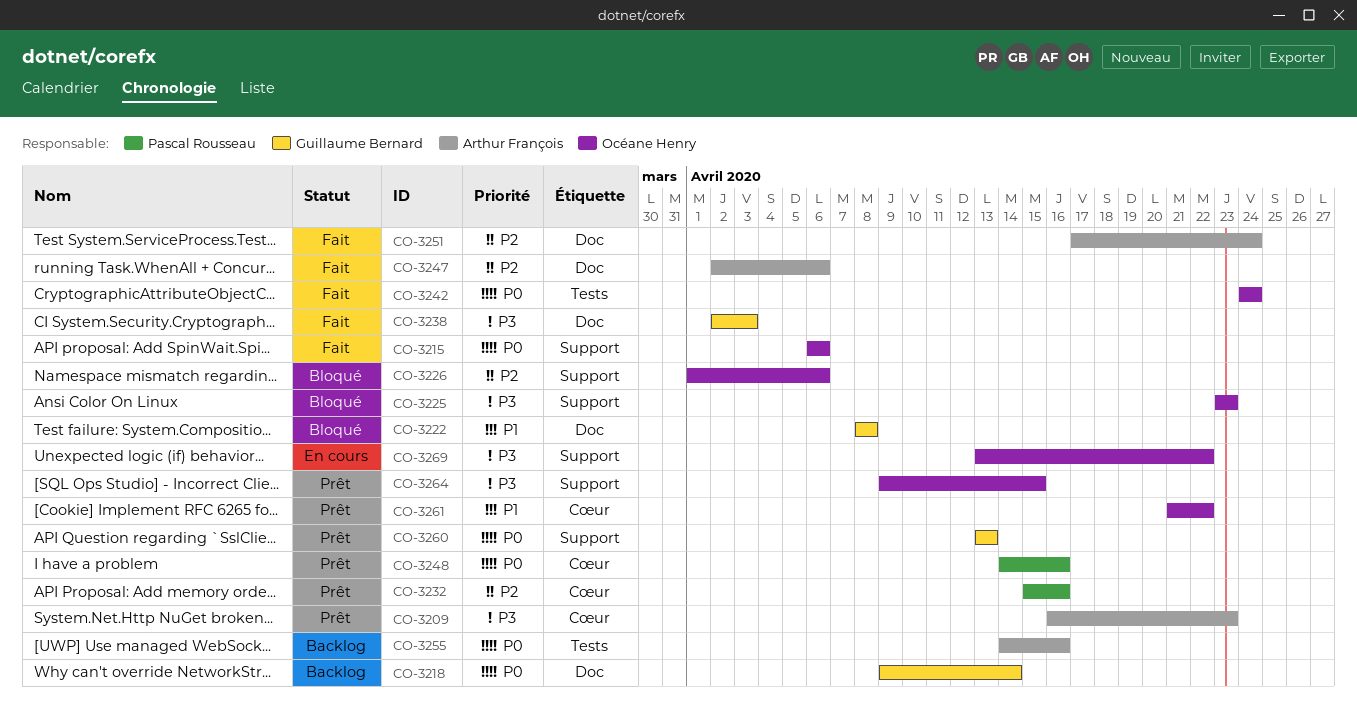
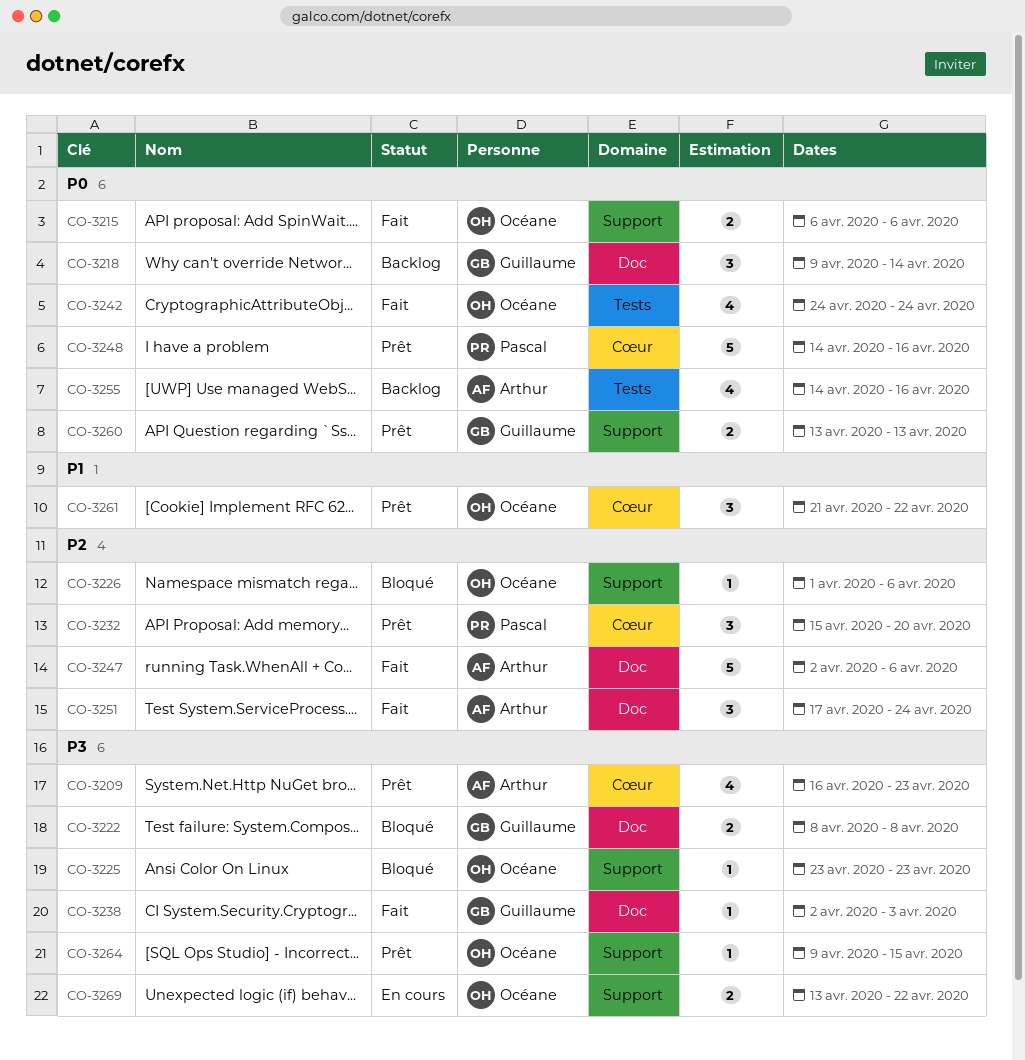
CO-3222, priority: P1 -> P3
CO-3232, due: Apr 16 -> Apr 20

